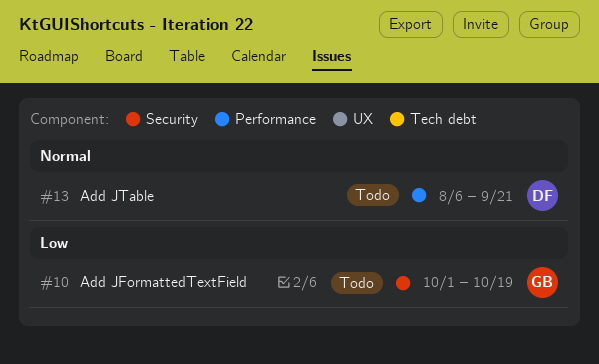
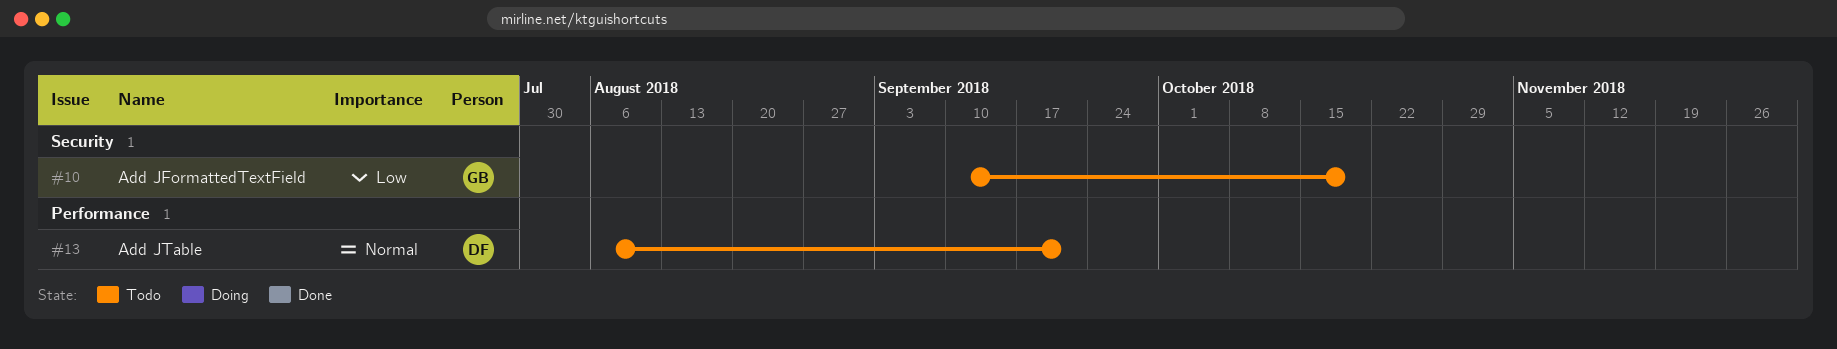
#10, start: Oct 1 -> Sep 10

